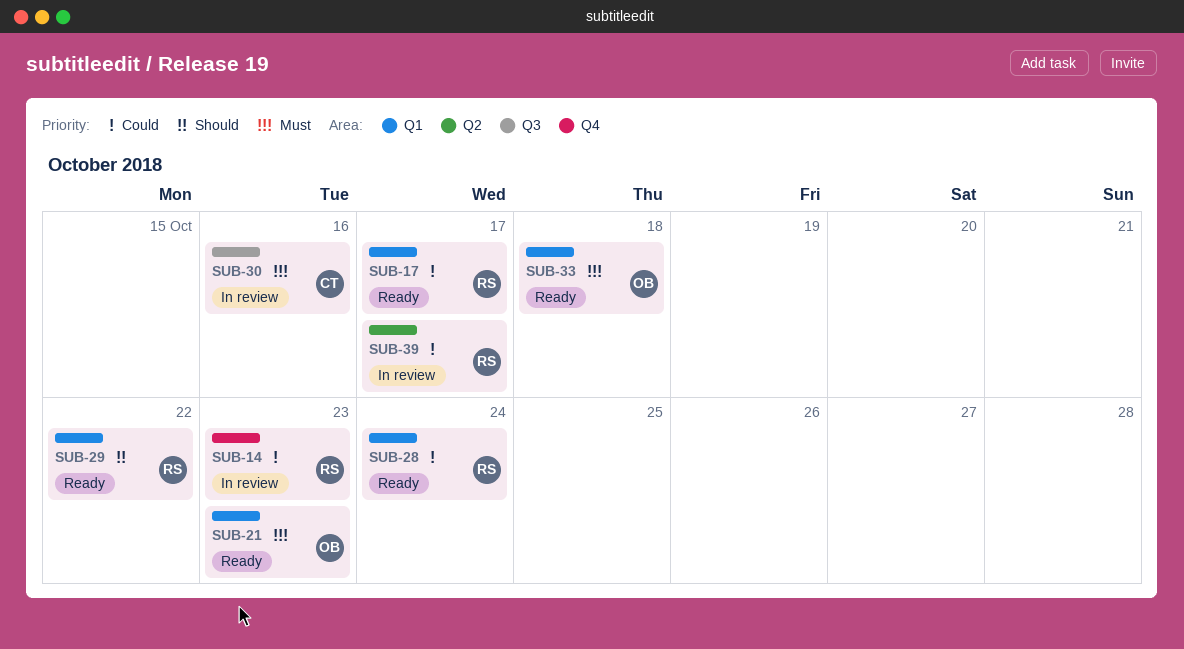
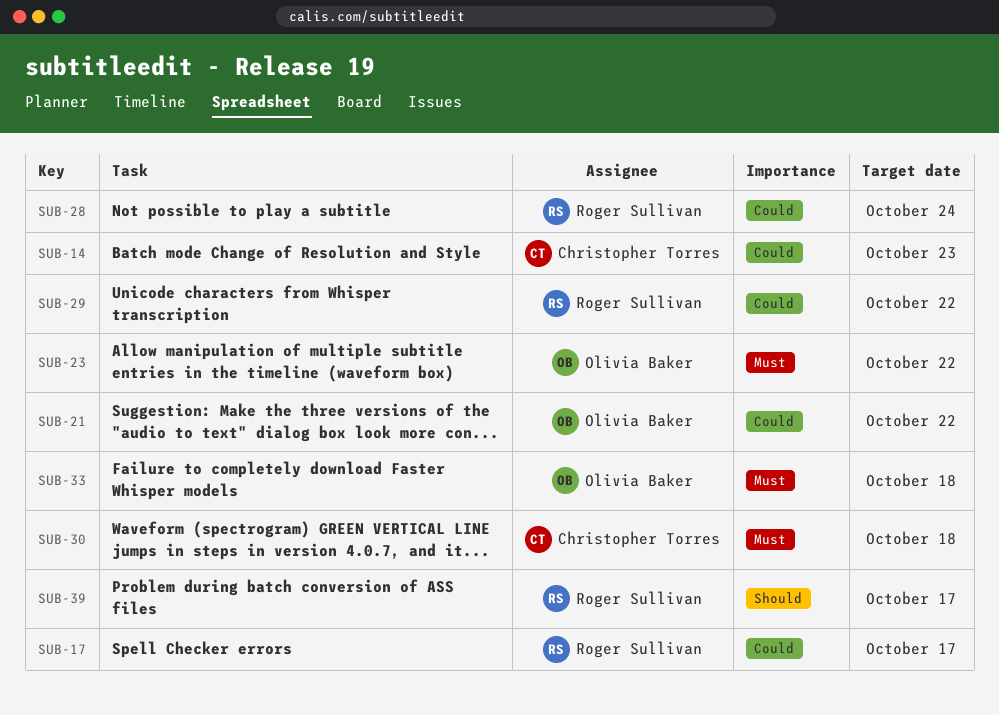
SUB-14, owner: Roger Sullivan -> Christopher Torres
SUB-21, priority: Must -> Could
SUB-21, due: Oct 23 -> Oct 22
SUB-23: none -> present
SUB-29, priority: Should -> Could
SUB-30, due: Oct 16 -> Oct 18
SUB-39, priority: Could -> Should

